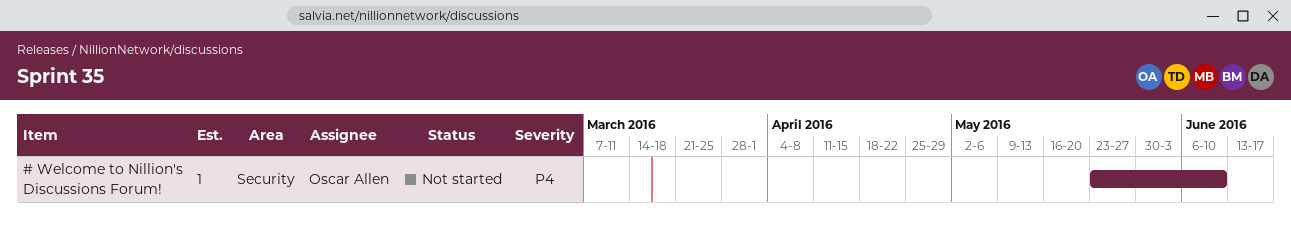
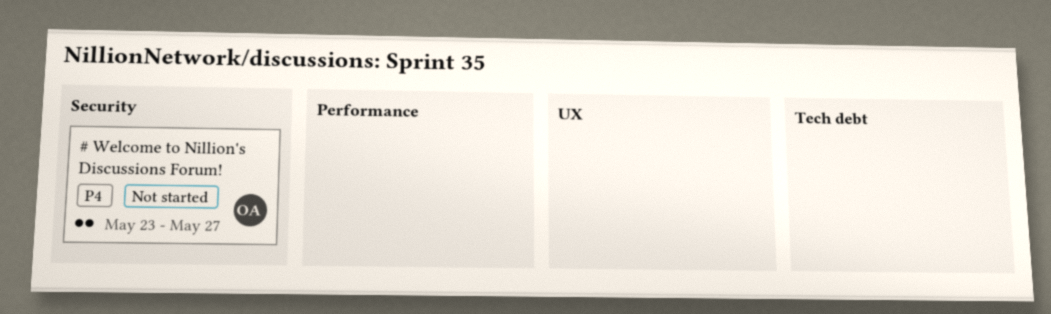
# Welcome to Nillion's Discussions Forum!, estimate: 1 -> 2
# Welcome to Nillion's Discussions Forum!, due: Jun 10 -> May 27

